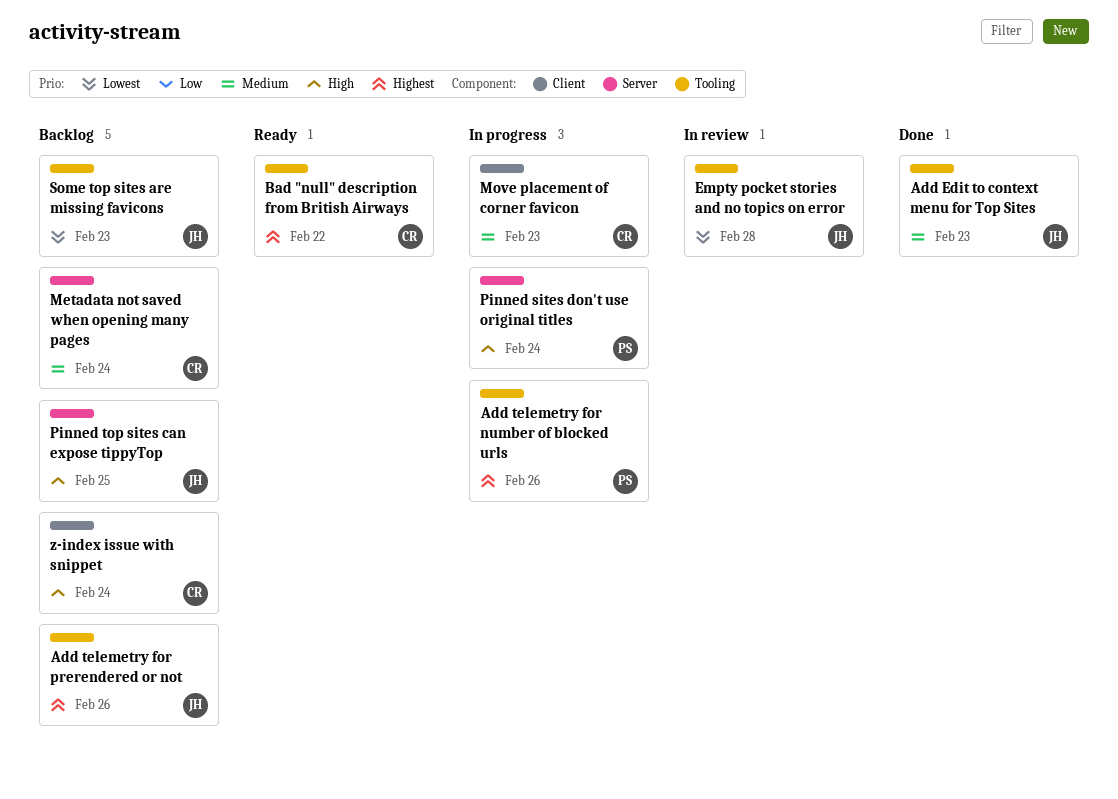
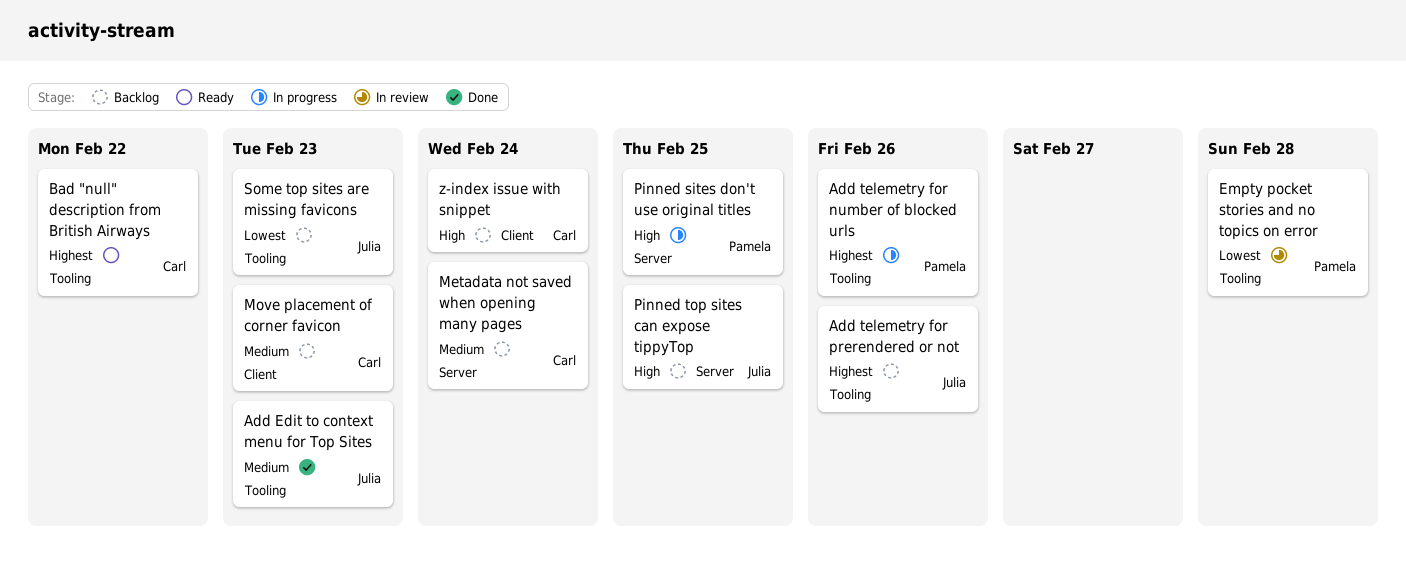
Empty pocket stories and no topics on error, owner: Julia -> Pamela
Move placement of corner favicon, status: In progress -> Backlog
Pinned sites don't use original titles, due: Feb 24 -> Feb 25

